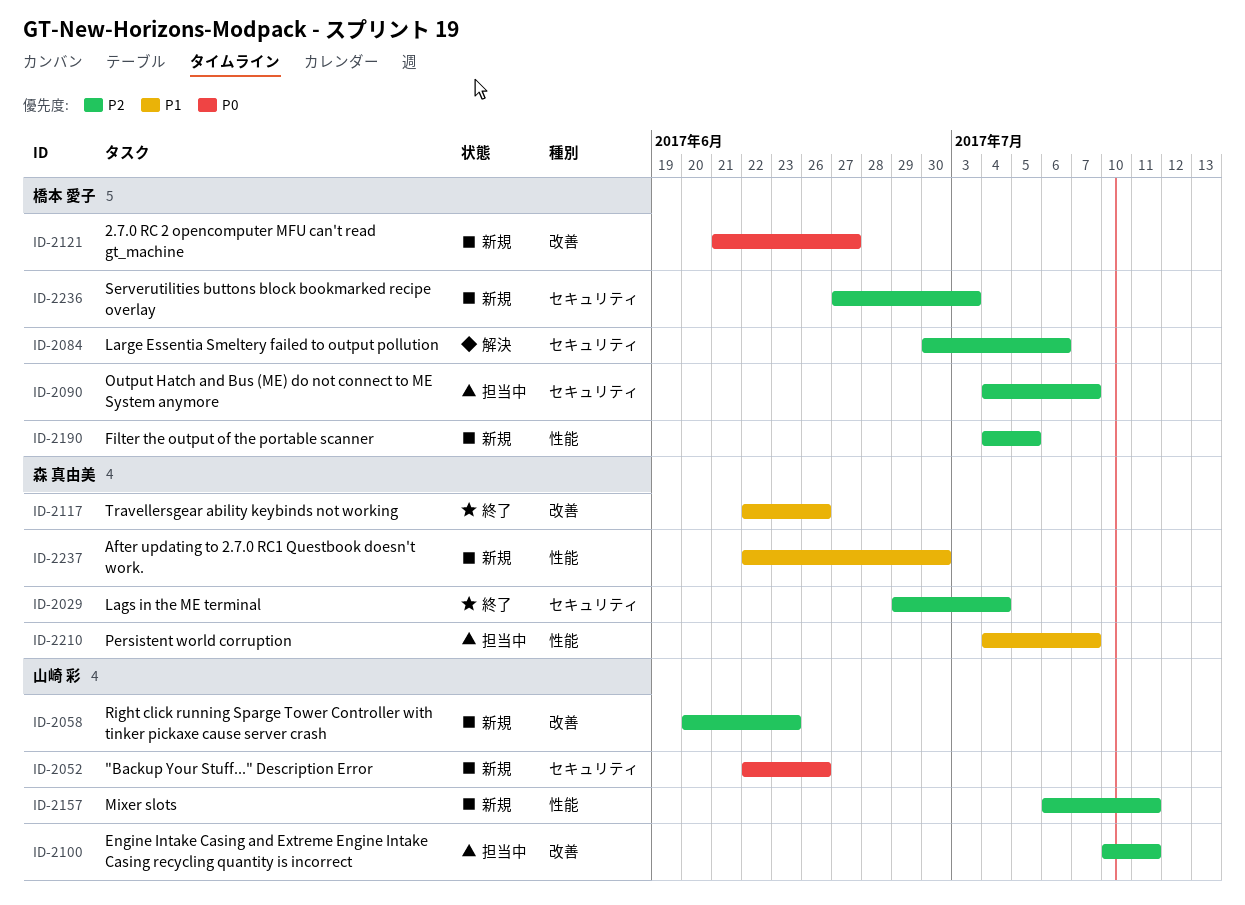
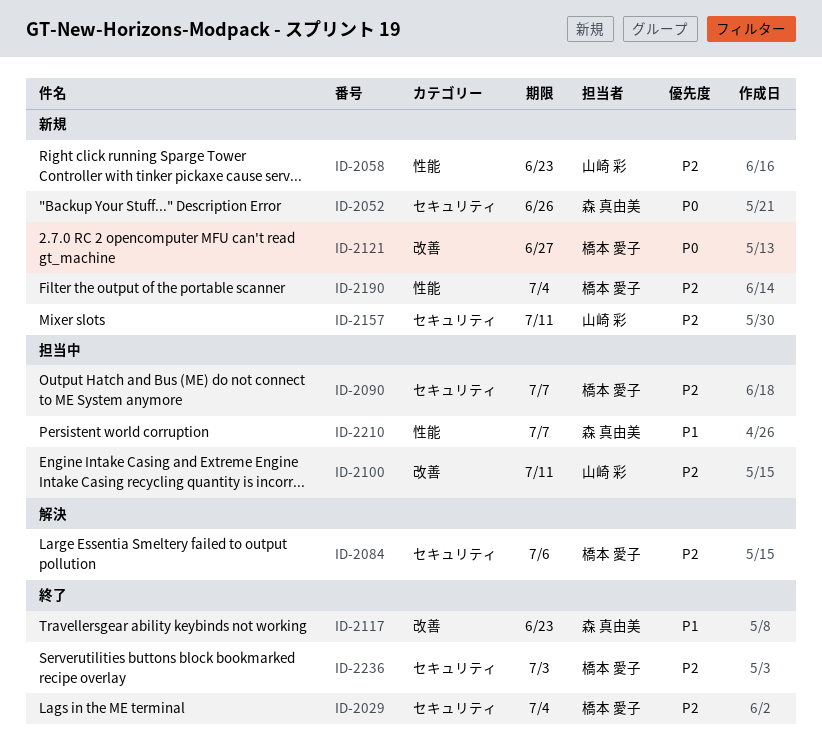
ID-2029, owner: 森 真由美 -> 橋本 愛子
ID-2052, owner: 山崎 彩 -> 森 真由美
ID-2058, label: 改善 -> 性能
ID-2117, due: Jun 26 -> Jun 23
ID-2157, label: 性能 -> セキュリティ
ID-2190, due: Jul 5 -> Jul 4
ID-2236, status: 新規 -> 終了
ID-2237: present -> none

